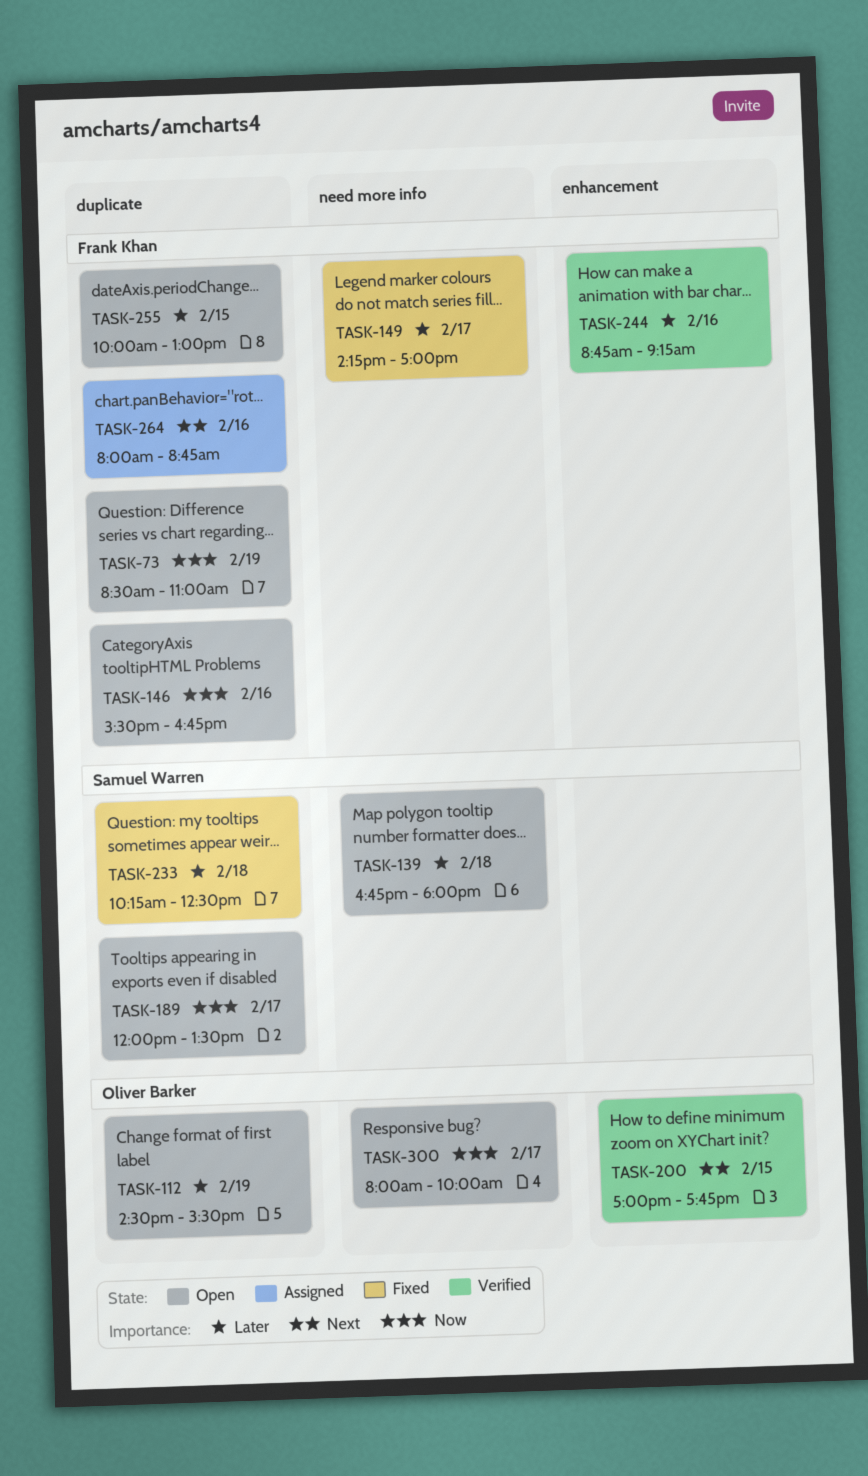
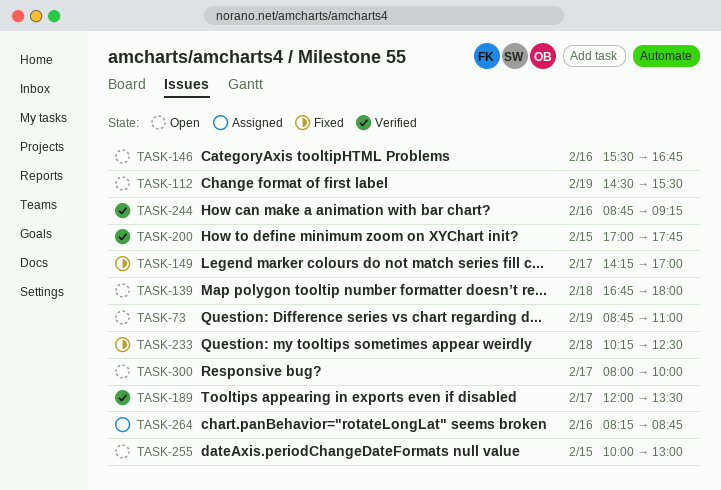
TASK-73, begins: 08:30 -> 08:45
TASK-189, status: Open -> Verified
TASK-264, begins: 08:00 -> 08:15

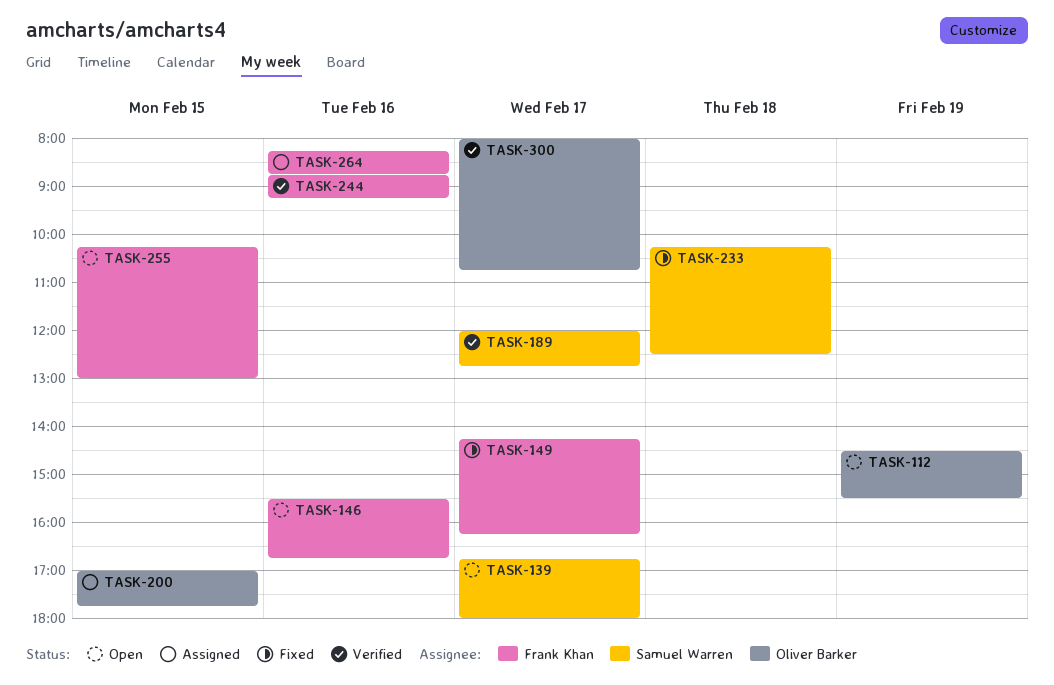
TASK-73: present -> none
TASK-139, day: Feb 18 -> Feb 17
TASK-149, ends: 17:00 -> 16:15
TASK-189, ends: 13:30 -> 12:45
TASK-200, status: Verified -> Assigned
TASK-255, begins: 10:00 -> 10:15
TASK-300, status: Open -> Verified
TASK-300, ends: 10:00 -> 10:45

